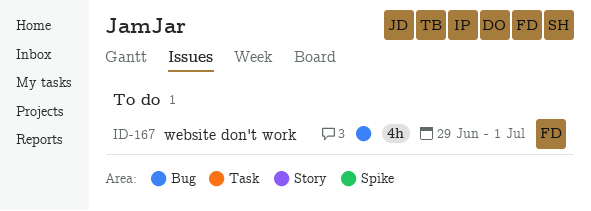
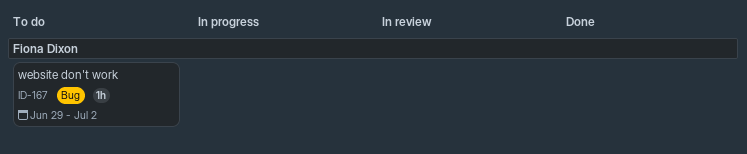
ID-167, estimate: 4h -> 1h
ID-167, due: Jul 1 -> Jul 2

